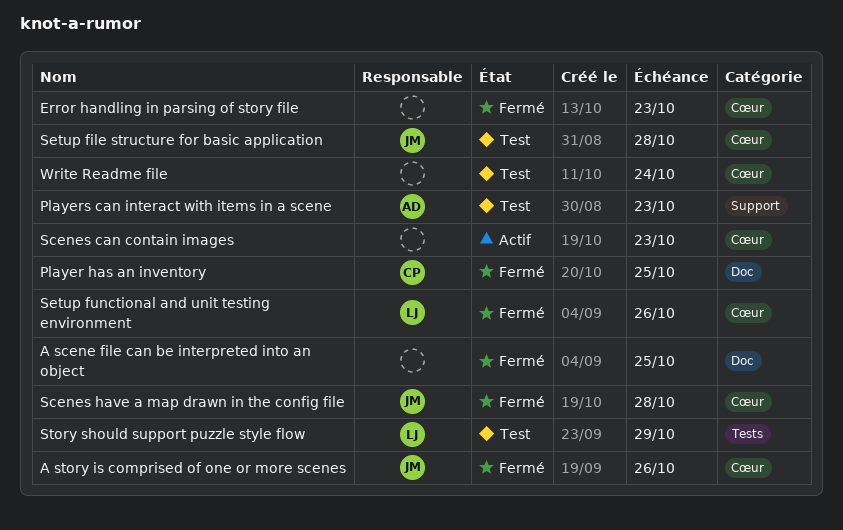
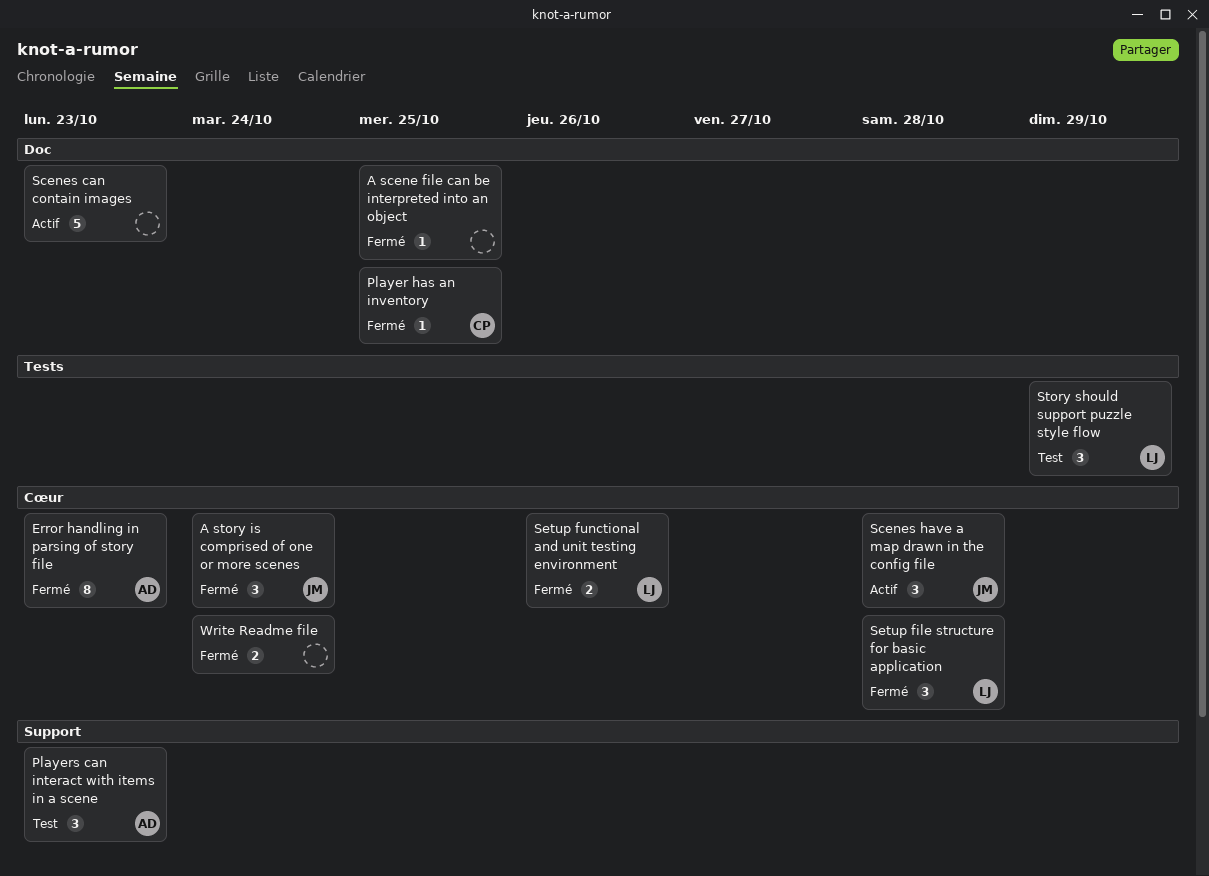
A story is comprised of one or more scenes, due: Oct 26 -> Oct 24
Error handling in parsing of story file, owner: none -> AD
Scenes can contain images, label: Cœur -> Doc
Scenes have a map drawn in the config file, status: Fermé -> Actif
Setup file structure for basic application, status: Test -> Fermé
Setup file structure for basic application, owner: JM -> LJ
Write Readme file, status: Test -> Fermé

